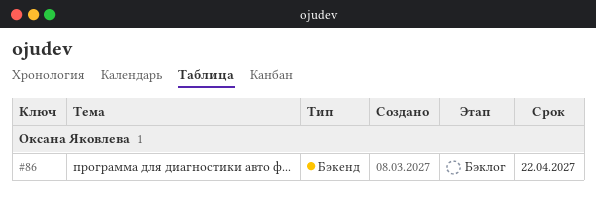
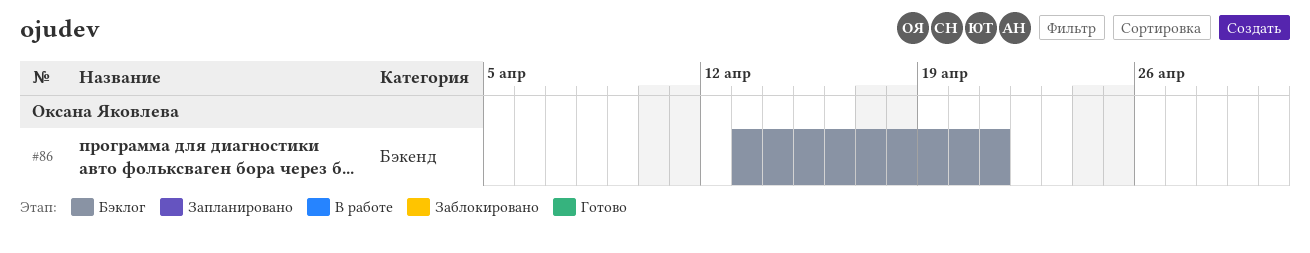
#86, due: Apr 22 -> Apr 21

